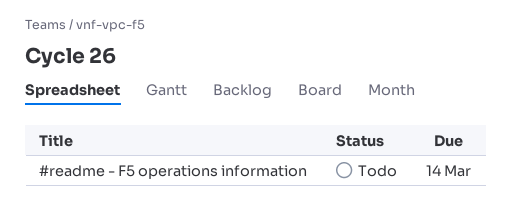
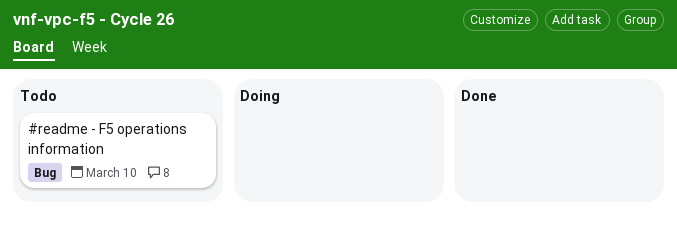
#readme - F5 operations information, due: Mar 14 -> Mar 10

